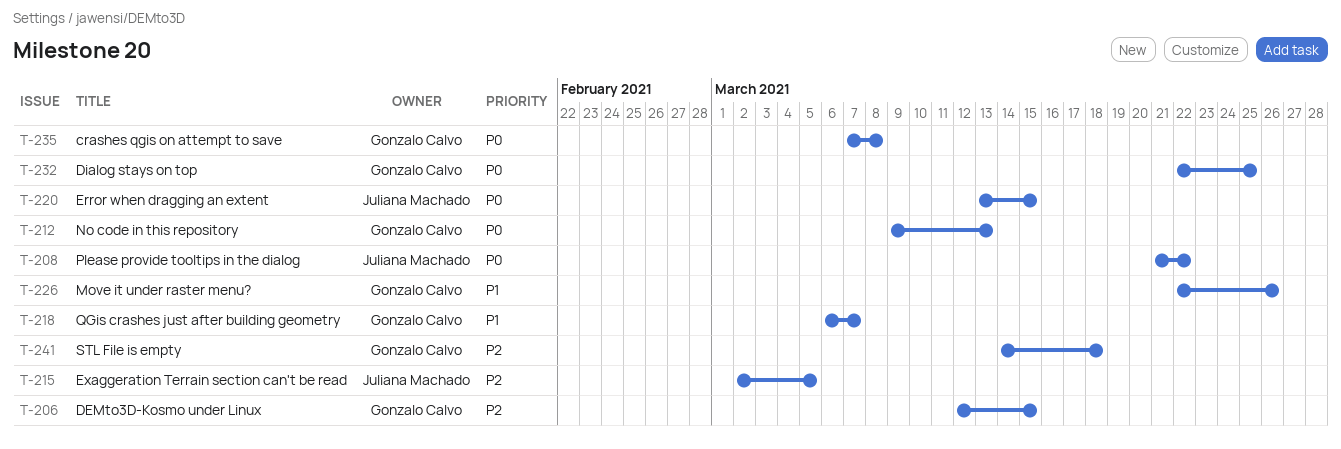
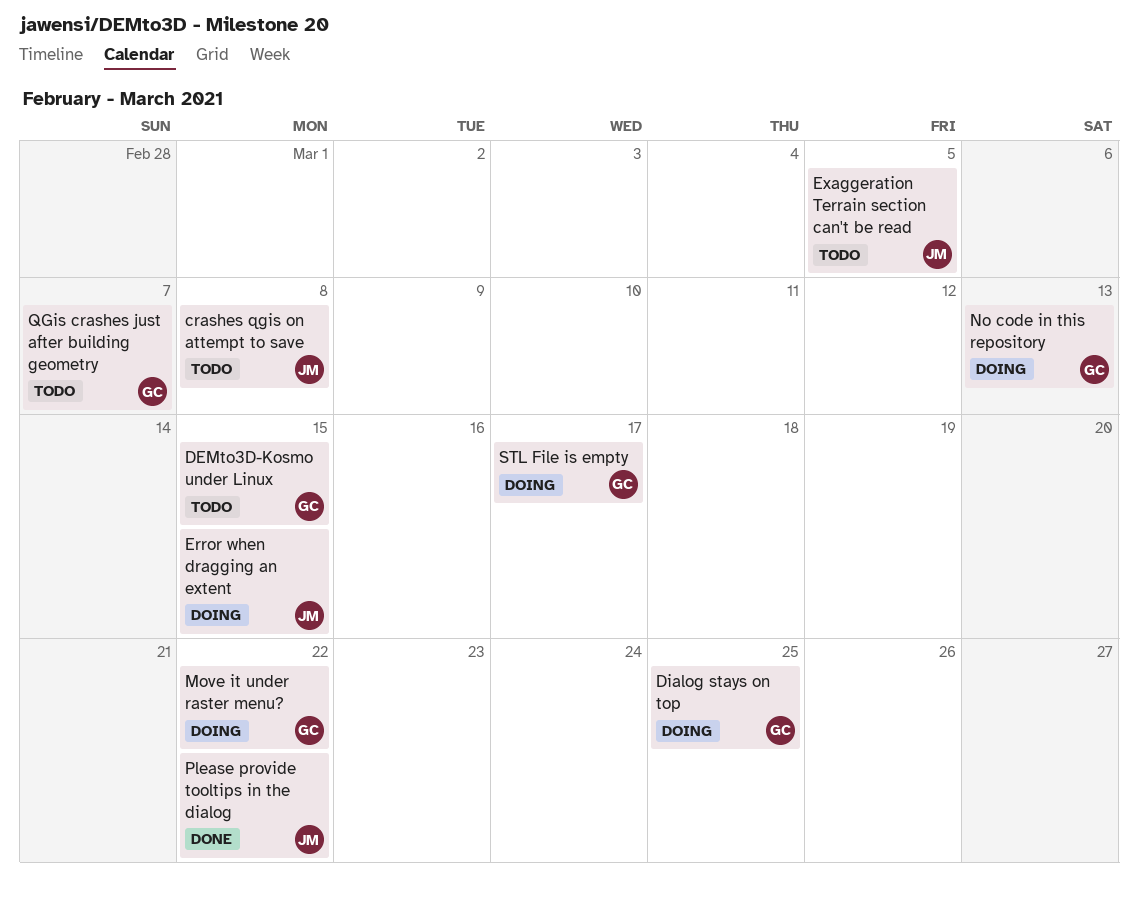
crashes qgis on attempt to save, owner: Gonzalo Calvo -> Juliana Machado
Move it under raster menu?, due: Mar 26 -> Mar 22
STL File is empty, due: Mar 18 -> Mar 17

